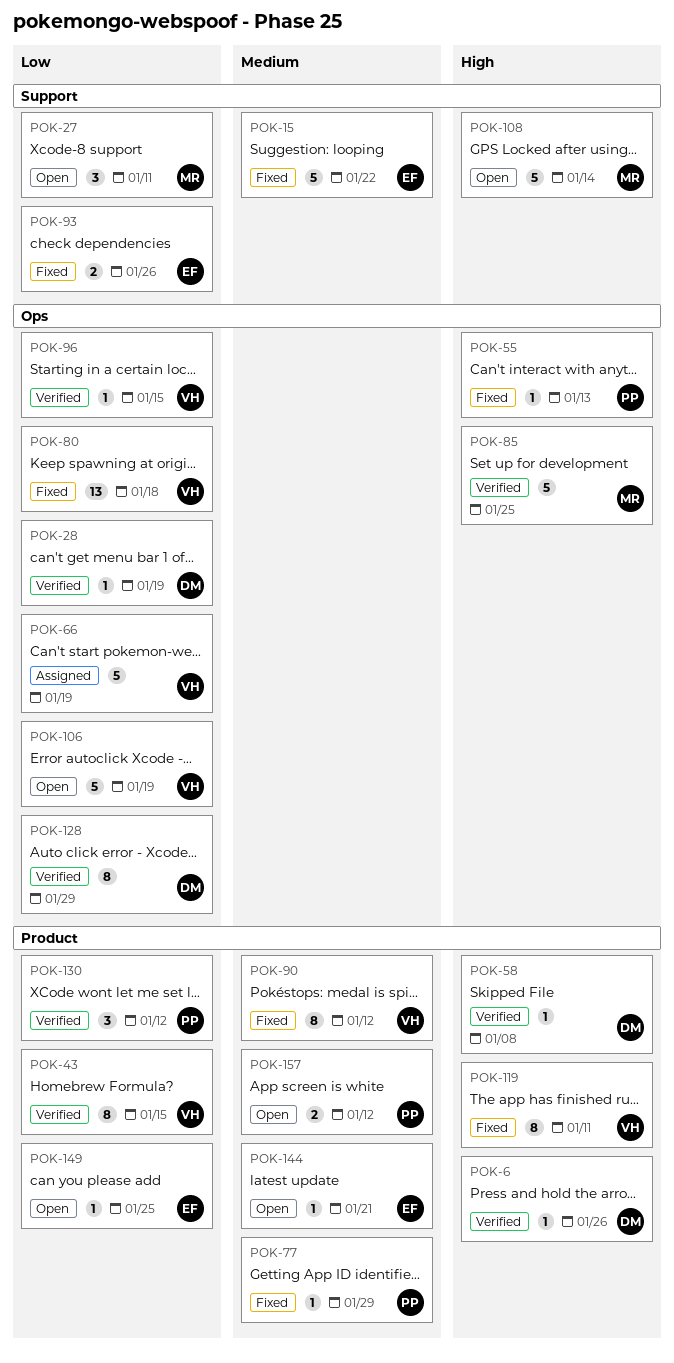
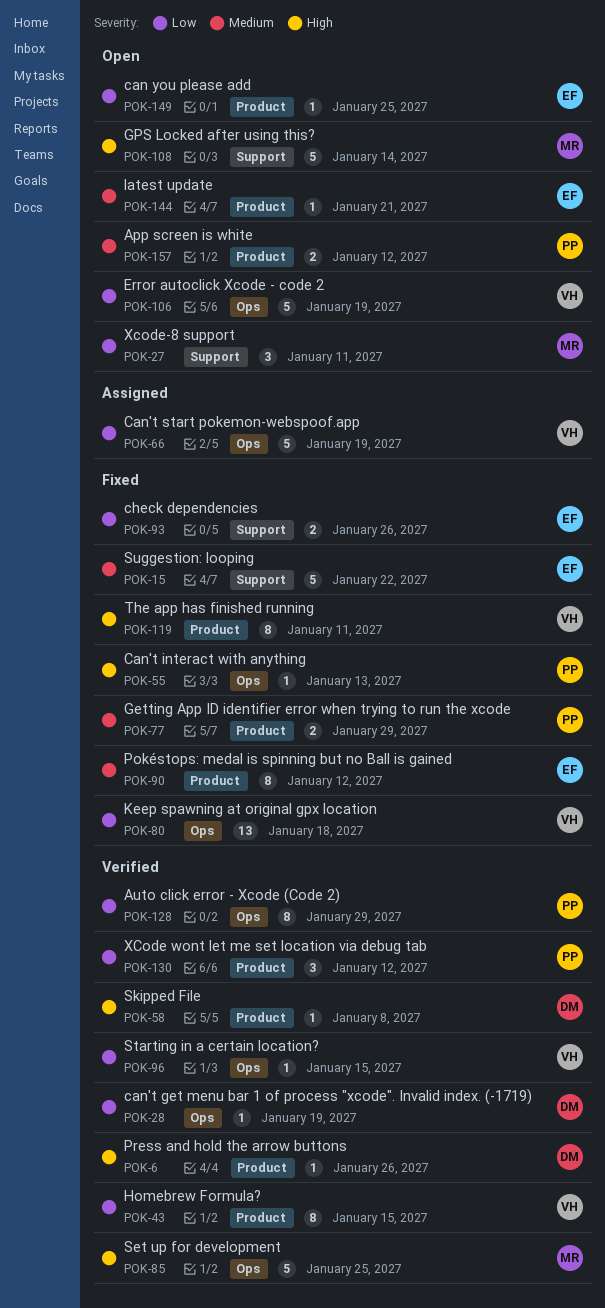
POK-77, estimate: 1 -> 2
POK-90, owner: VH -> EF
POK-128, owner: DM -> PP

